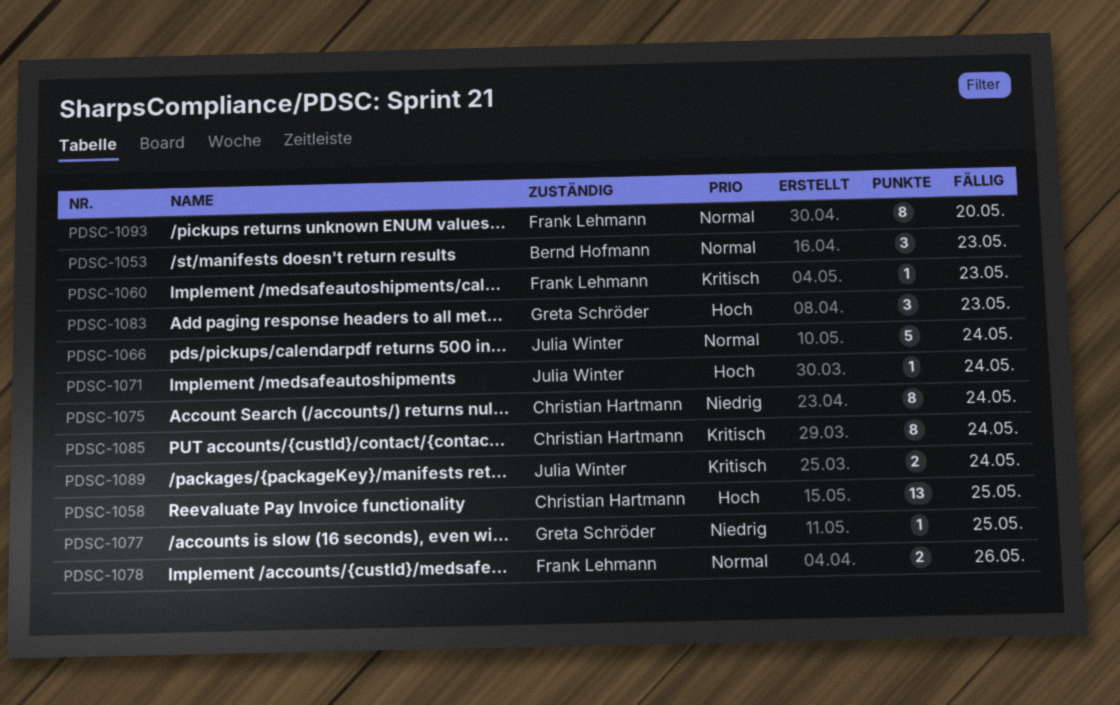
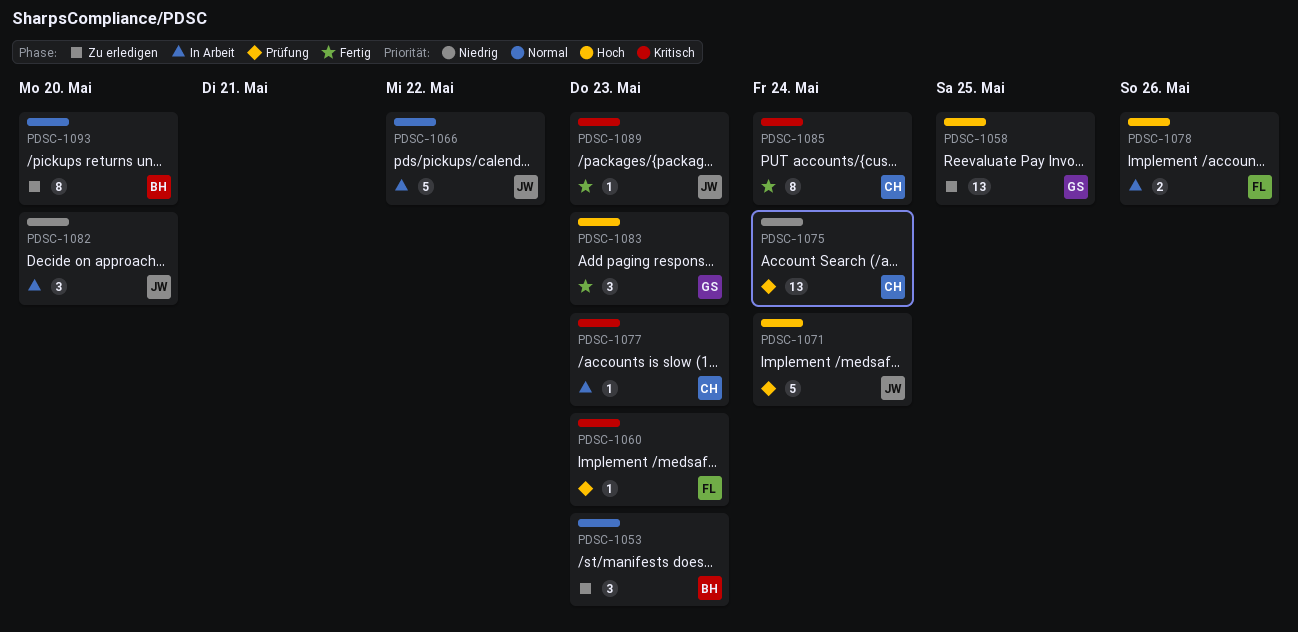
PDSC-1058, owner: Christian Hartmann -> Greta Schröder
PDSC-1066, due: May 24 -> May 22
PDSC-1071, estimate: 1 -> 5
PDSC-1075, estimate: 8 -> 13
PDSC-1077, owner: Greta Schröder -> Christian Hartmann
PDSC-1077, priority: Niedrig -> Kritisch
PDSC-1077, due: May 25 -> May 23
PDSC-1078, priority: Normal -> Hoch
PDSC-1082: none -> present
PDSC-1089, estimate: 2 -> 1
PDSC-1089, due: May 24 -> May 23
PDSC-1093, owner: Frank Lehmann -> Bernd Hofmann

